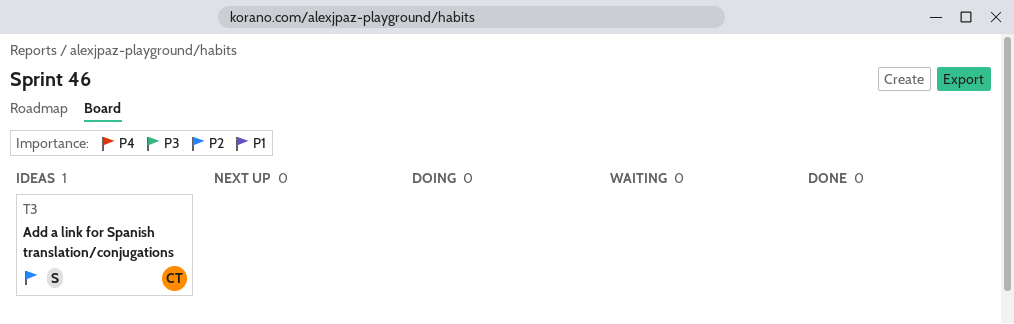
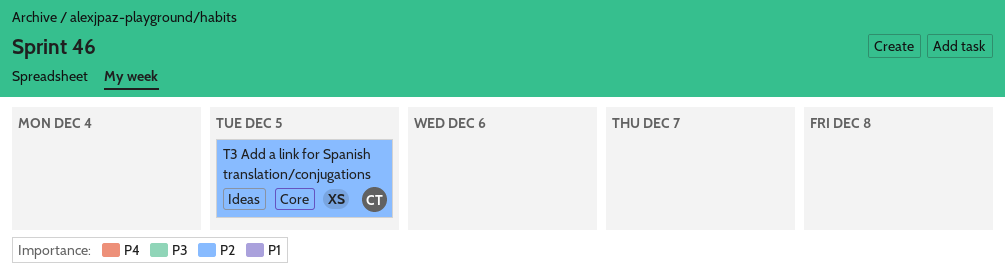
T3, estimate: S -> XS

